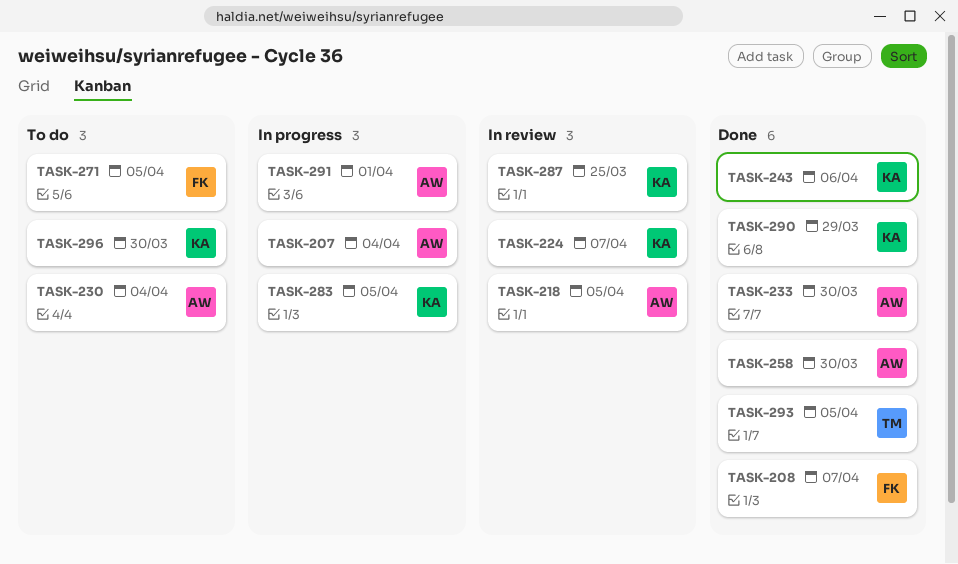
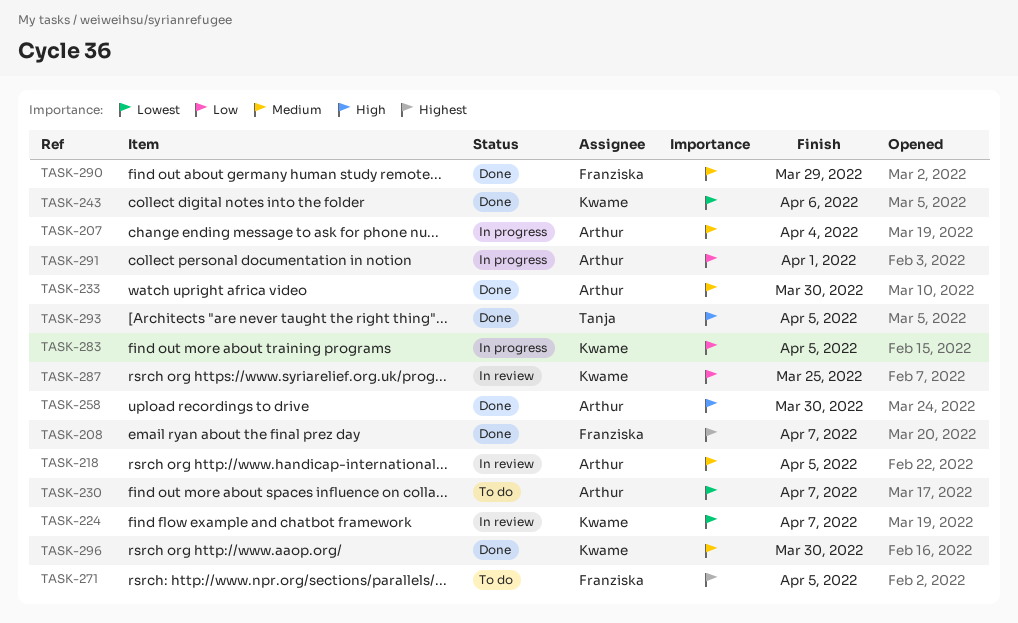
TASK-230, due: Apr 4 -> Apr 7
TASK-290, owner: Kwame -> Franziska
TASK-296, status: To do -> Done

